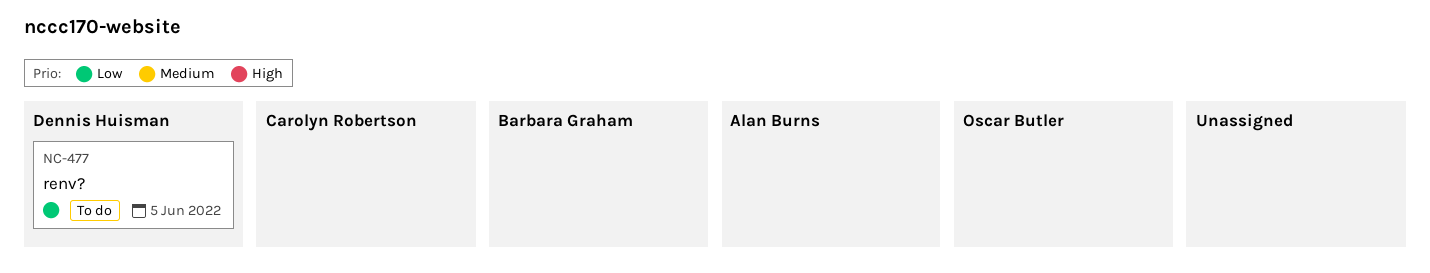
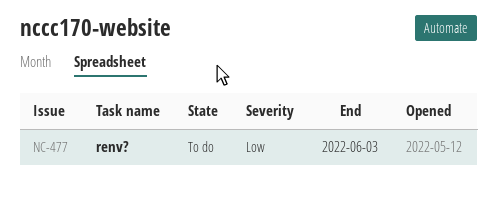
NC-477, due: Jun 5 -> Jun 3

